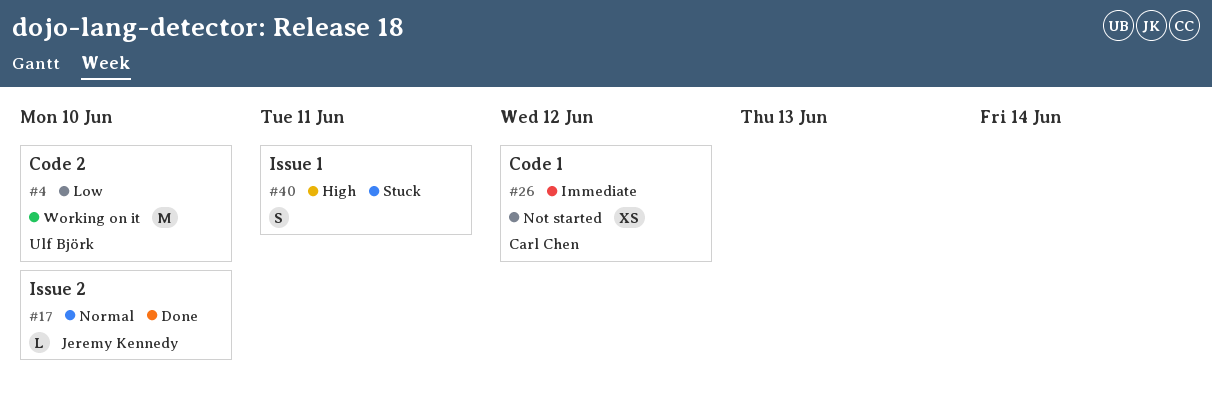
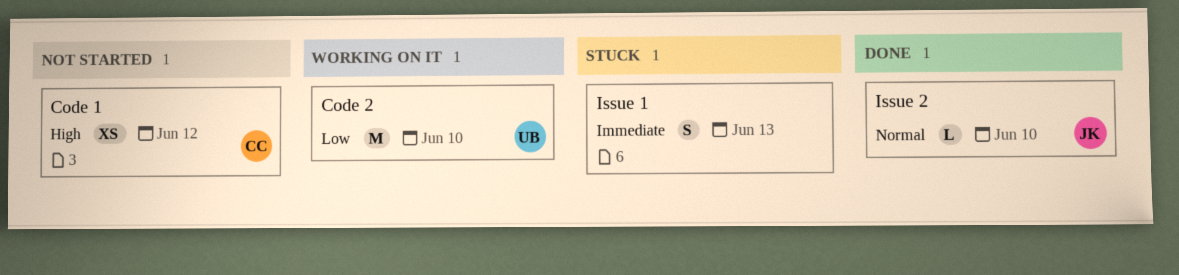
Code 1, priority: Immediate -> High
Issue 1, priority: High -> Immediate
Issue 1, due: Jun 11 -> Jun 13

